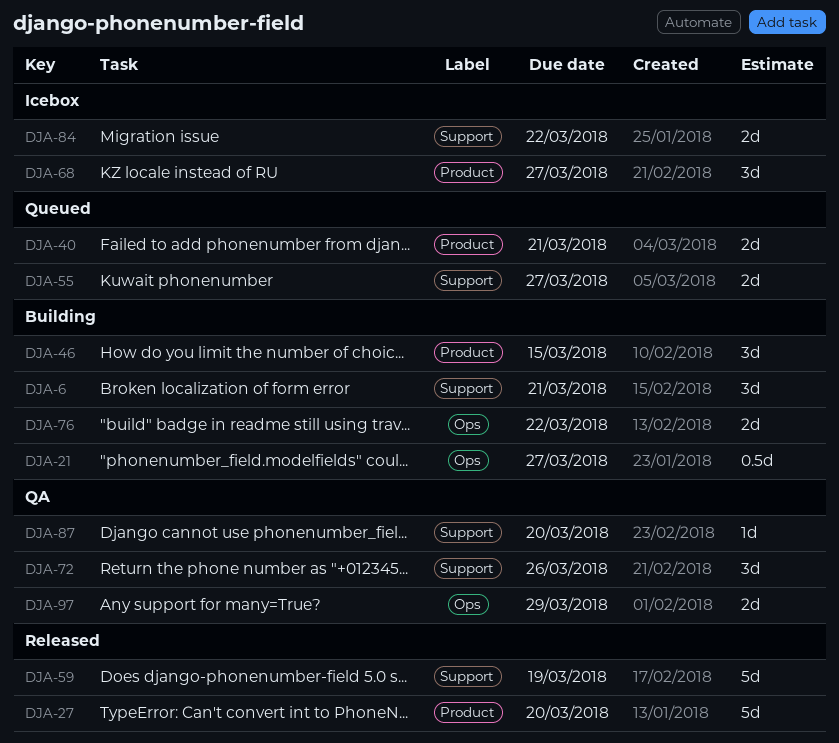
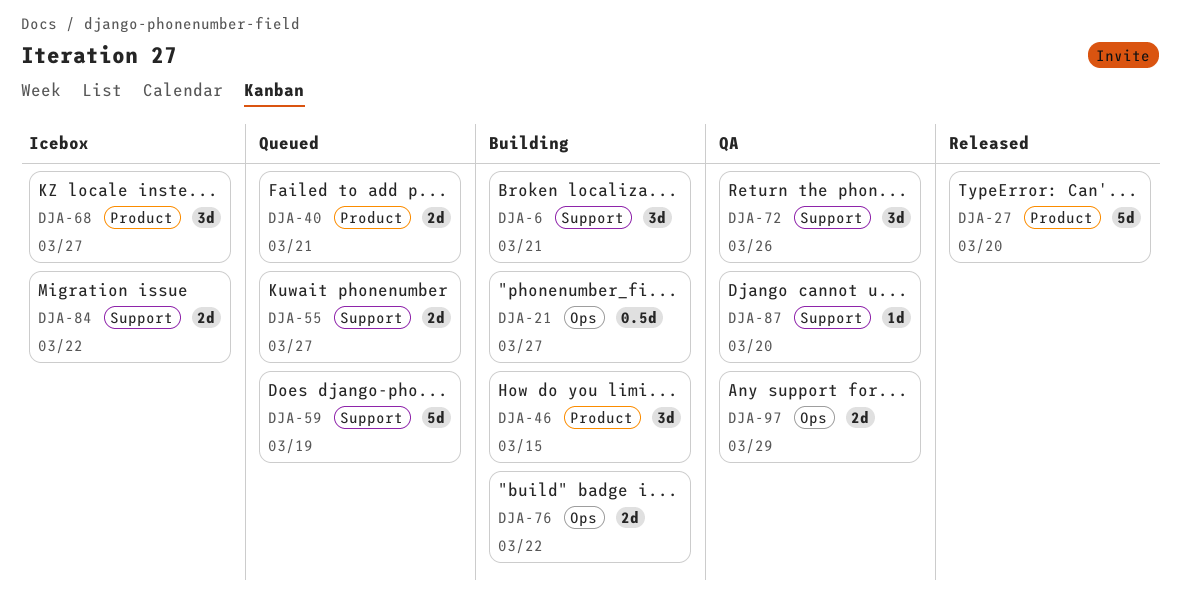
DJA-59, status: Released -> Queued

